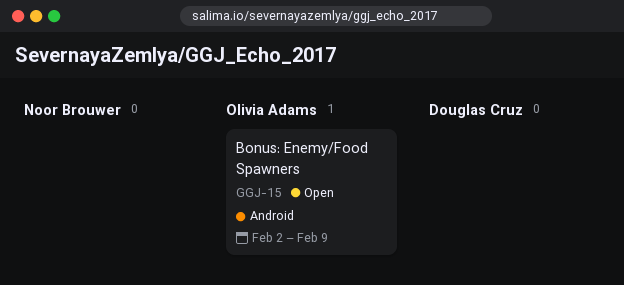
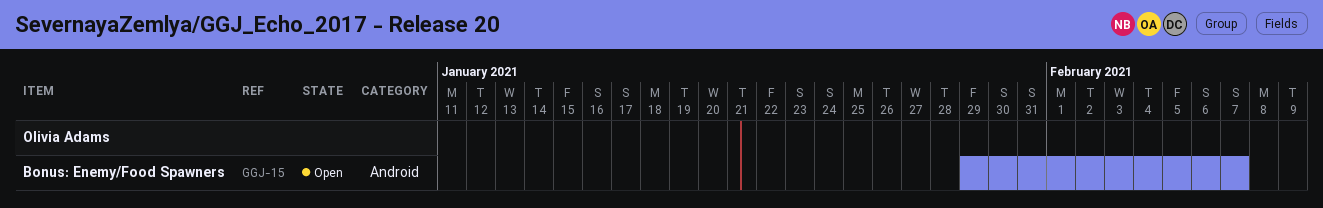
GGJ-15, start: Feb 2 -> Jan 29
GGJ-15, due: Feb 9 -> Feb 7

